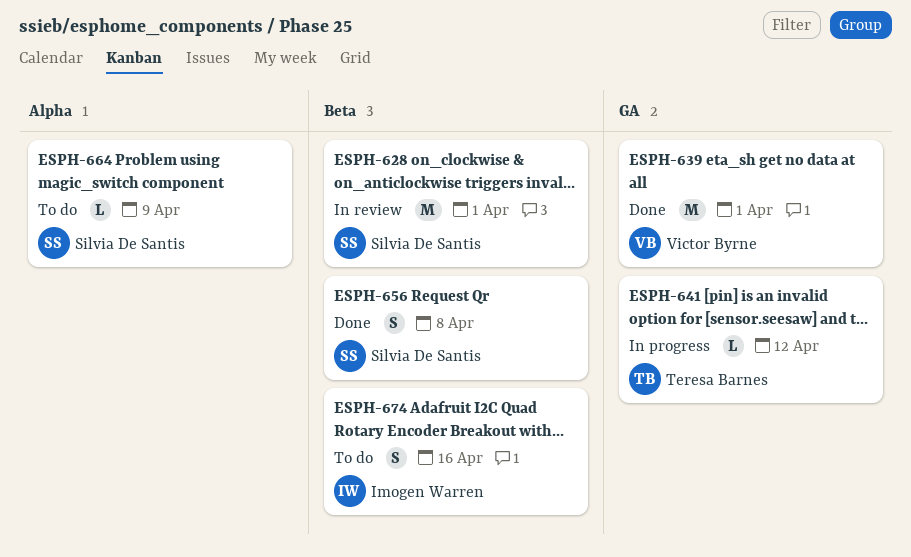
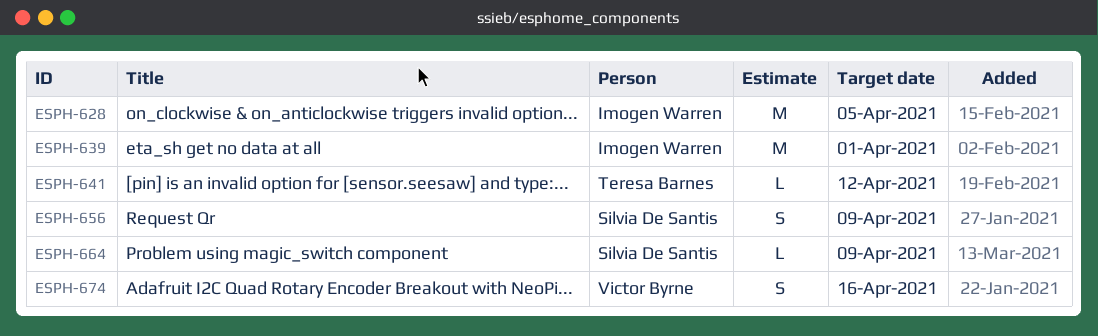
ESPH-628, owner: Silvia De Santis -> Imogen Warren
ESPH-628, due: Apr 1 -> Apr 5
ESPH-639, owner: Victor Byrne -> Imogen Warren
ESPH-656, due: Apr 8 -> Apr 9
ESPH-674, owner: Imogen Warren -> Victor Byrne

